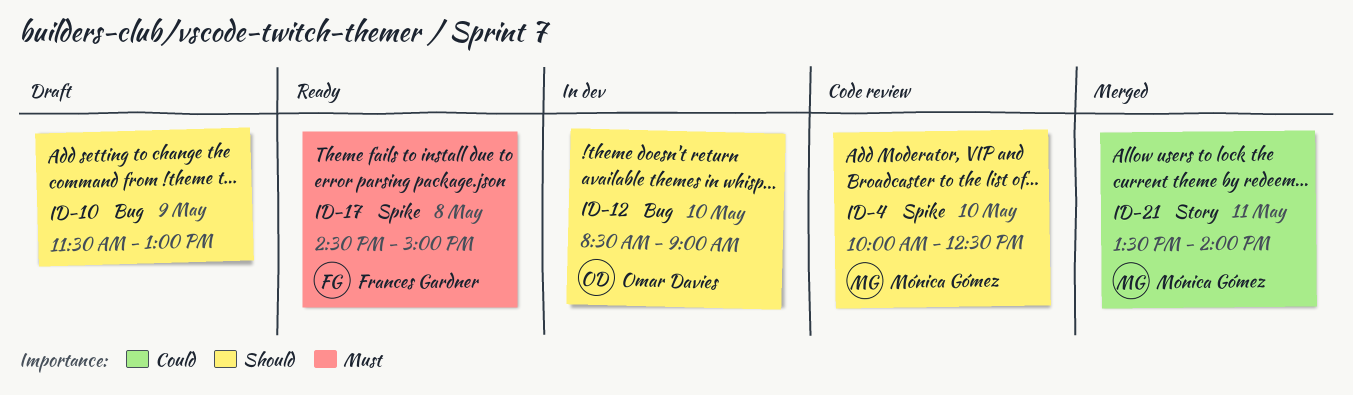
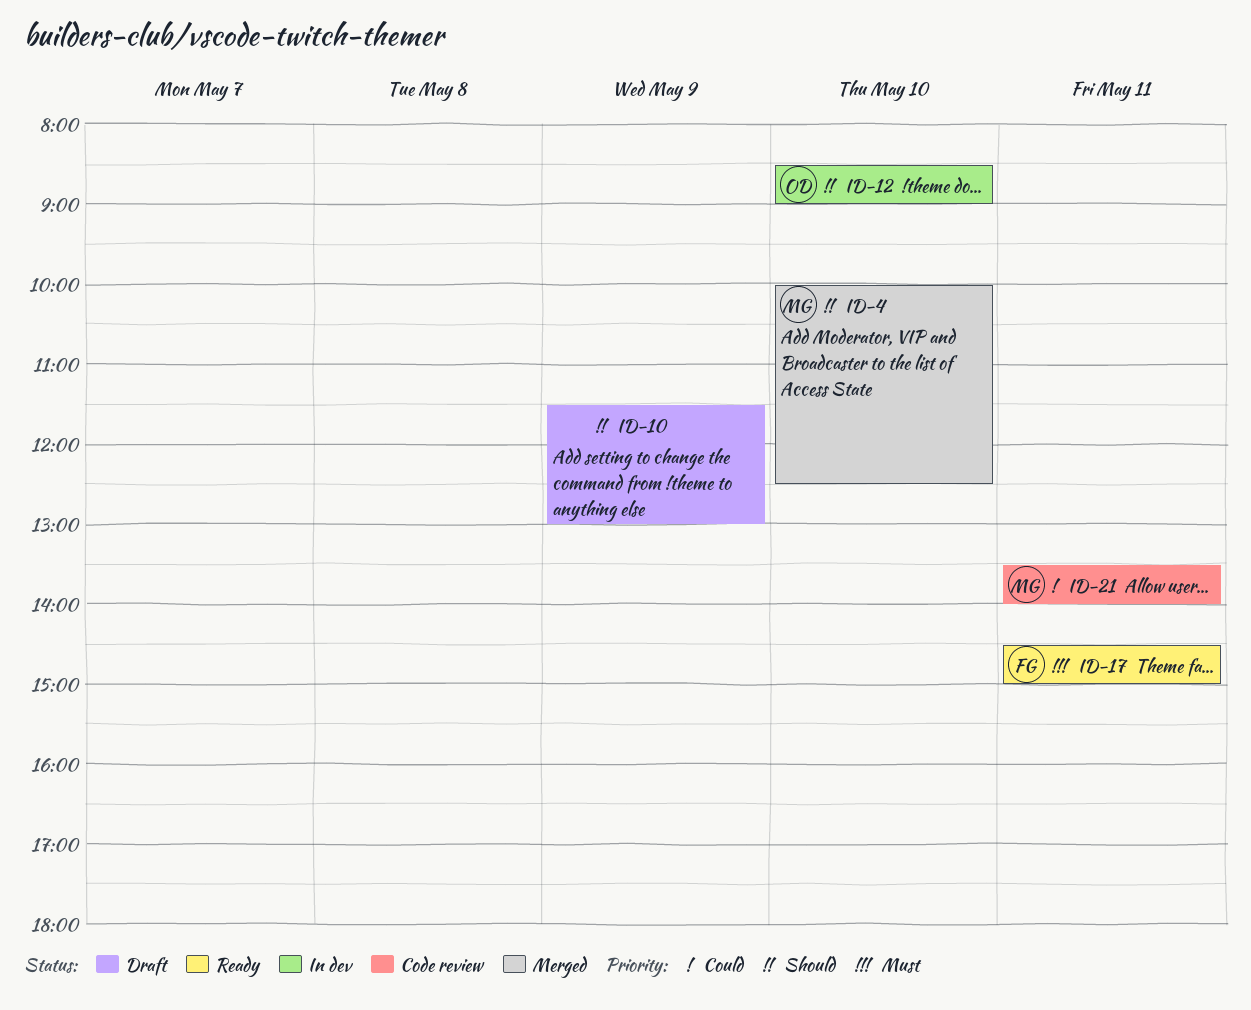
ID-4, status: Code review -> Merged
ID-17, day: May 8 -> May 11
ID-21, status: Merged -> Code review

